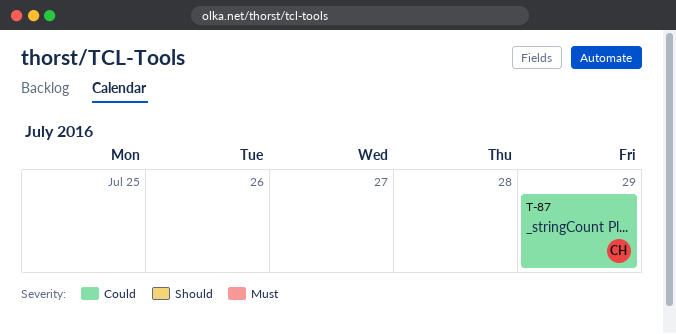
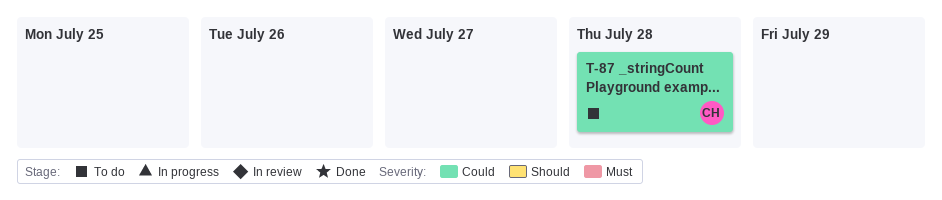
T-87, due: Jul 29 -> Jul 28

